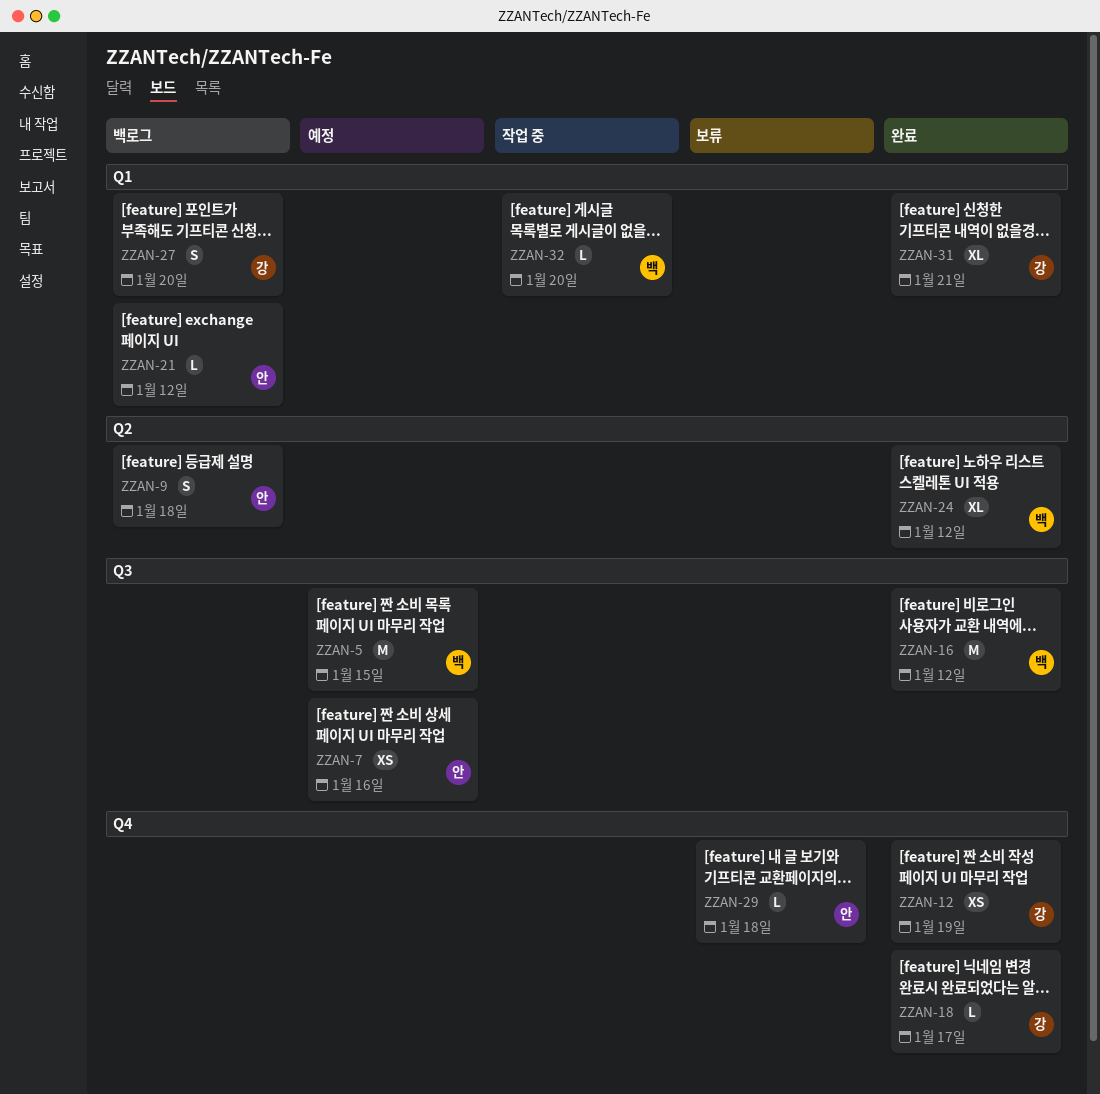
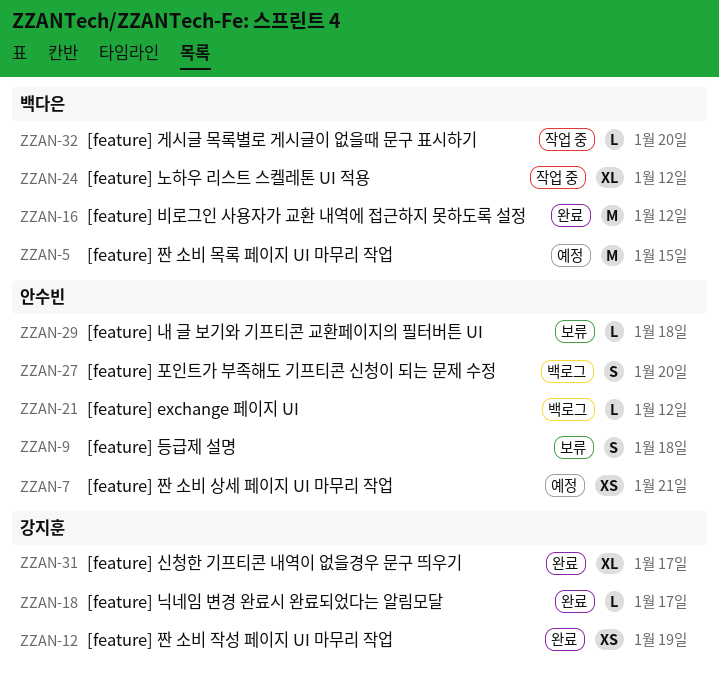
ZZAN-7, due: Jan 16 -> Jan 21
ZZAN-9, status: 백로그 -> 보류
ZZAN-24, status: 완료 -> 작업 중
ZZAN-27, owner: 강지훈 -> 안수빈
ZZAN-31, due: Jan 21 -> Jan 17

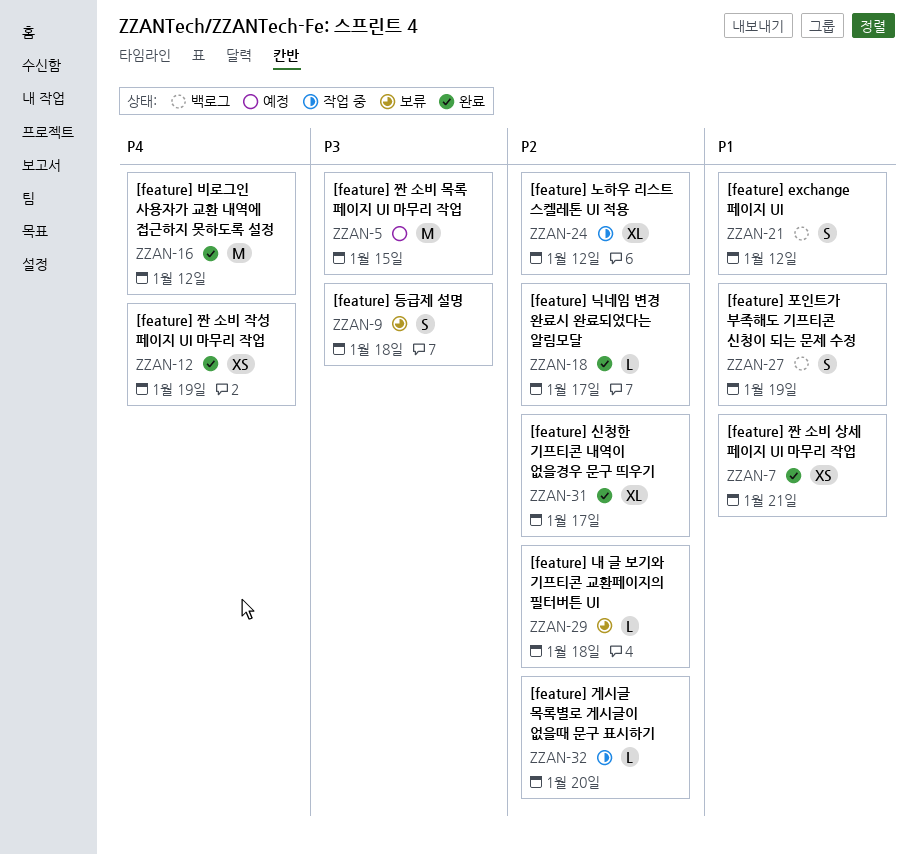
ZZAN-7, status: 예정 -> 완료
ZZAN-21, estimate: L -> S
ZZAN-27, due: Jan 20 -> Jan 19

